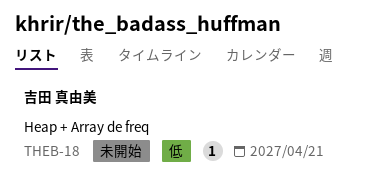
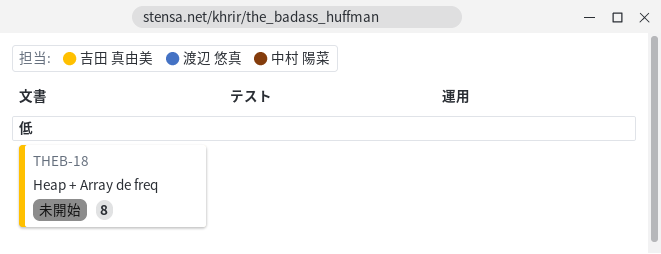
THEB-18, estimate: 1 -> 8

